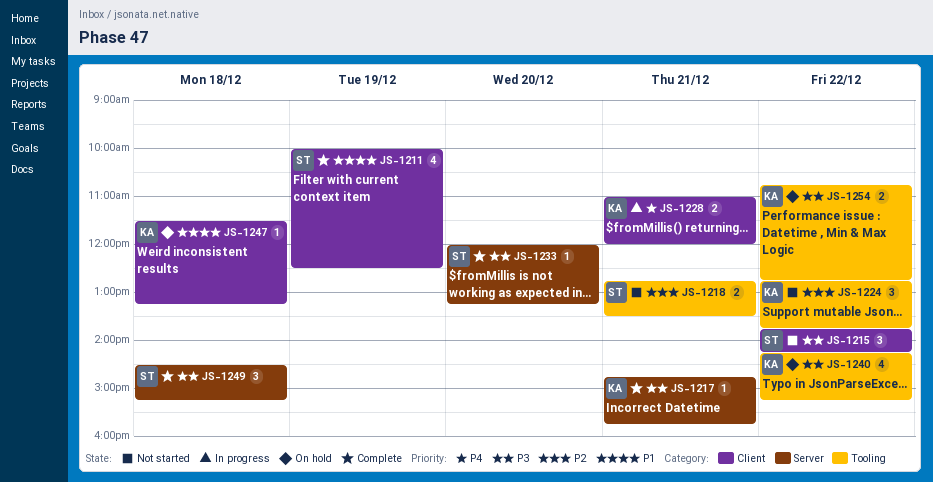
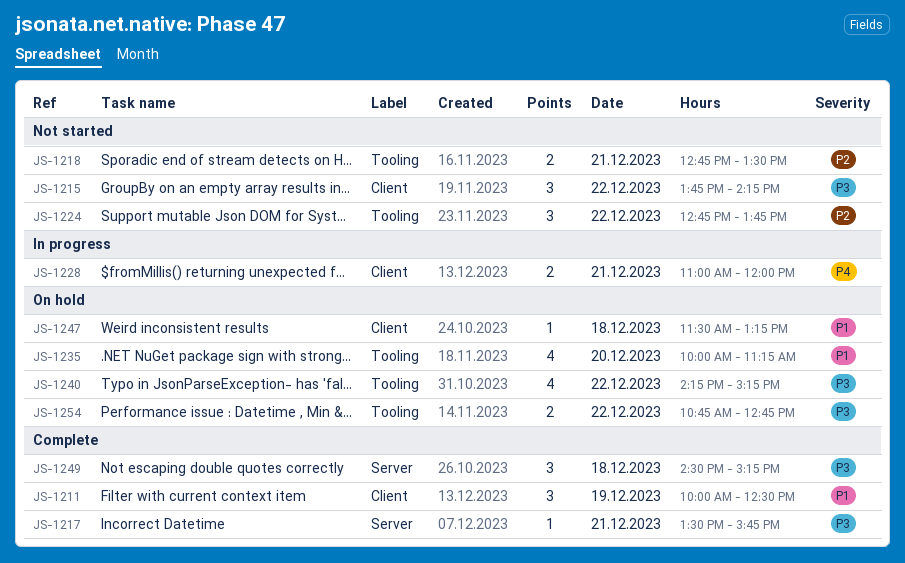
JS-1211, estimate: 4 -> 3
JS-1217, begins: 14:45 -> 13:30
JS-1233: present -> none
JS-1235: none -> present

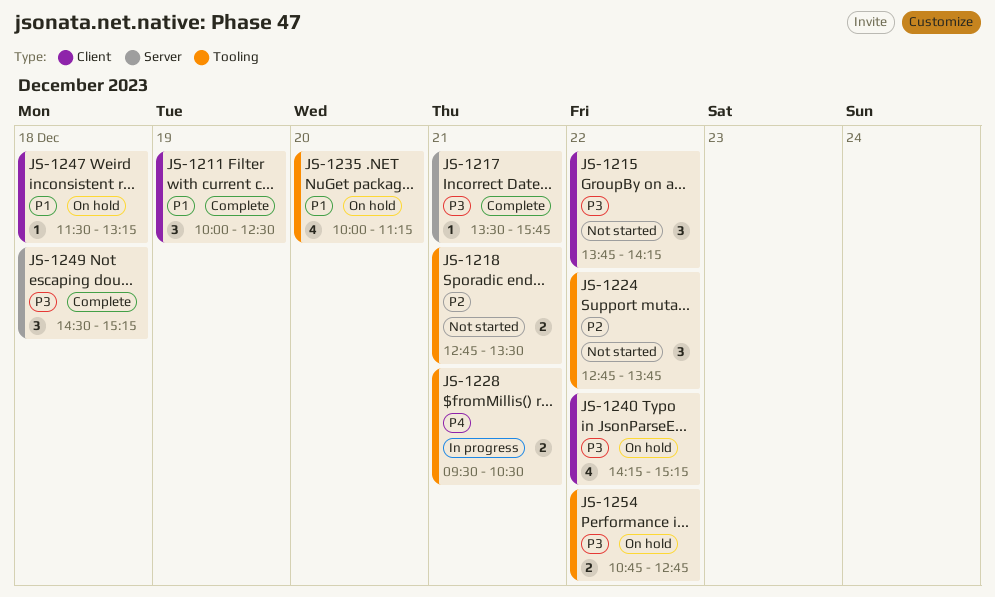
JS-1228, label: Client -> Tooling
JS-1228, begins: 11:00 -> 09:30
JS-1228, ends: 12:00 -> 10:30
JS-1240, label: Tooling -> Client

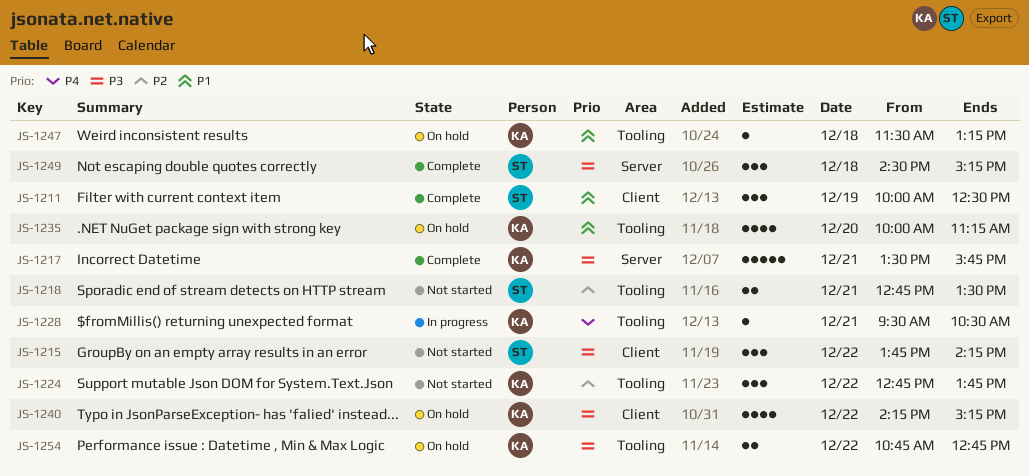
JS-1217, estimate: 1 -> 5
JS-1228, estimate: 2 -> 1
JS-1247, label: Client -> Tooling

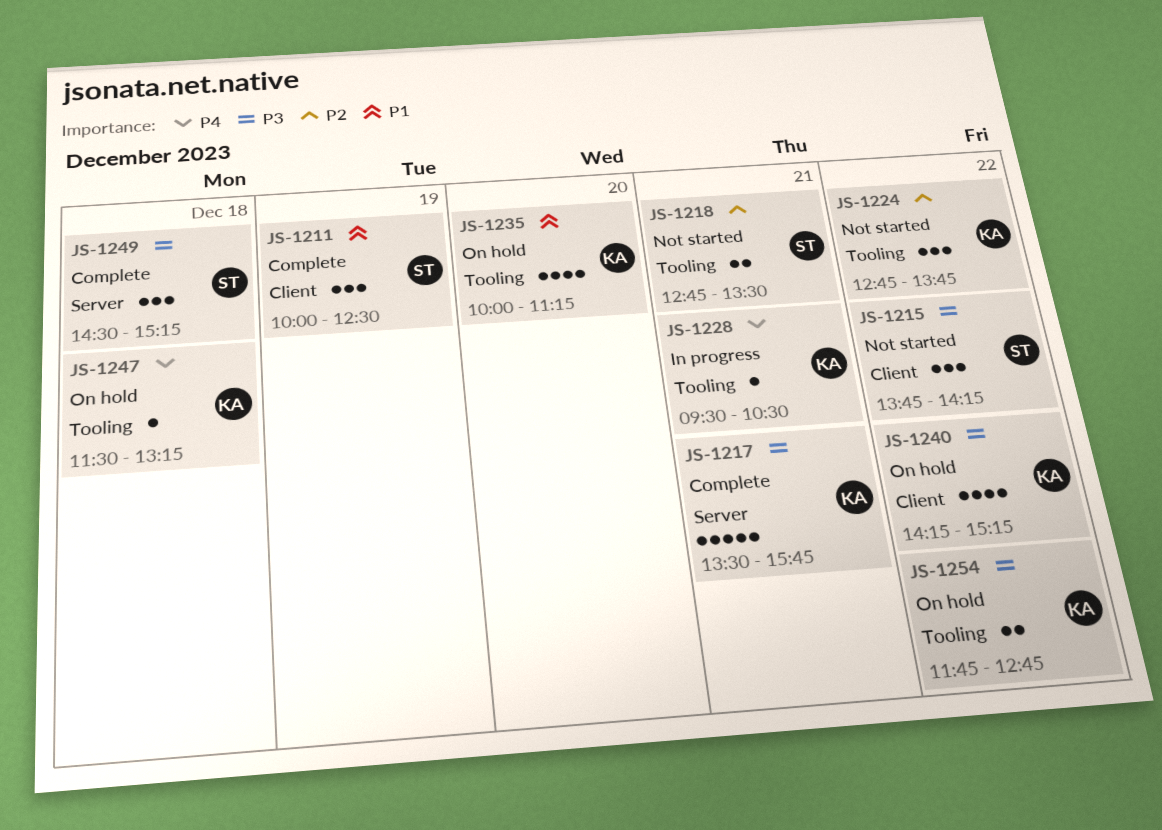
JS-1247, priority: P1 -> P4
JS-1254, begins: 10:45 -> 11:45

